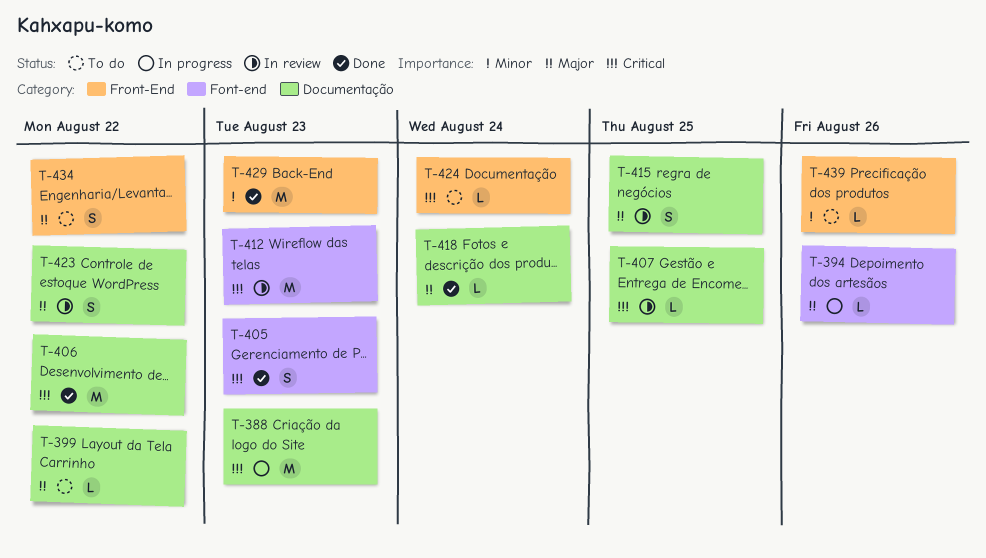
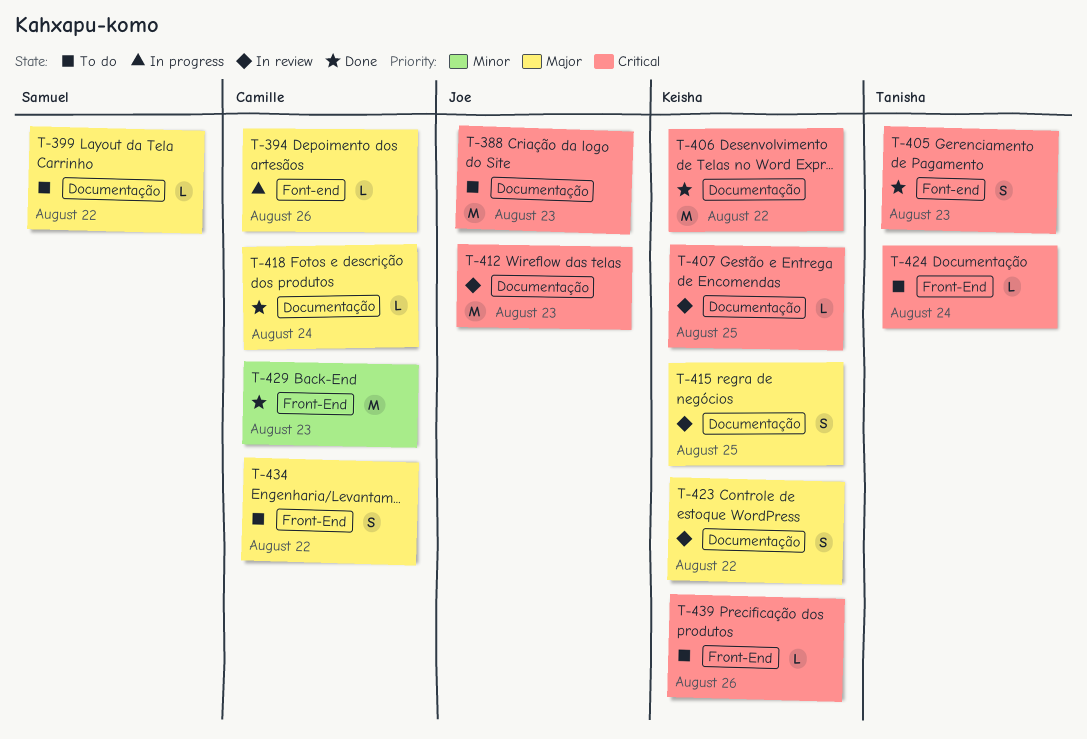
T-388, status: In progress -> To do
T-412, label: Font-end -> Documentação
T-439, priority: Minor -> Critical

